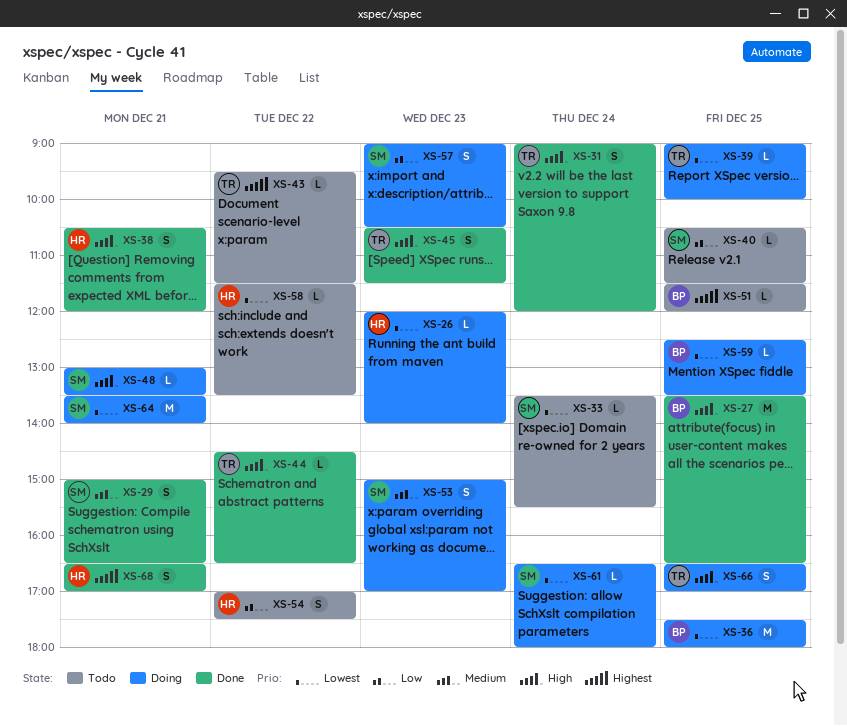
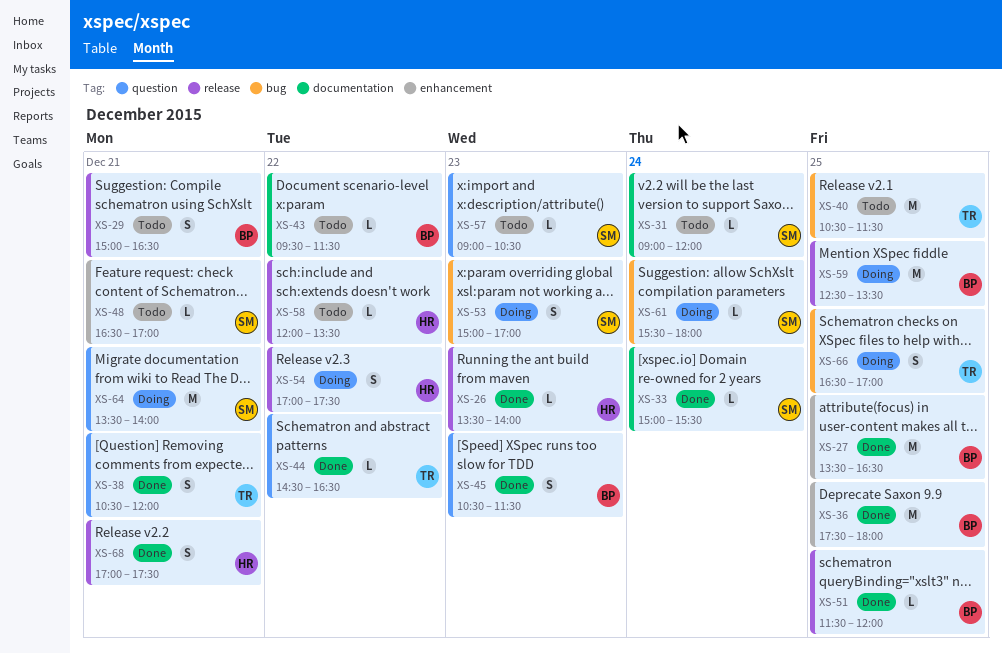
XS-26, status: Doing -> Done
XS-26, begins: 12:00 -> 13:30
XS-29, status: Done -> Todo
XS-29, owner: SM -> BP
XS-31, status: Done -> Todo
XS-31, owner: TR -> SM
XS-31, estimate: S -> L
XS-33, status: Todo -> Done
XS-33, begins: 13:30 -> 15:00
XS-36, status: Doing -> Done
XS-38, owner: HR -> TR
XS-39: present -> none
XS-40, owner: SM -> TR
XS-40, estimate: L -> M
XS-43, owner: TR -> BP
XS-45, owner: TR -> BP
XS-48, status: Doing -> Todo
XS-48, begins: 13:00 -> 16:30
XS-48, ends: 13:30 -> 17:00
XS-51, status: Todo -> Done
XS-54, status: Todo -> Doing
XS-57, status: Doing -> Todo
XS-57, estimate: S -> L
XS-58, begins: 11:30 -> 12:00
XS-59, estimate: L -> M
XS-61, begins: 16:30 -> 15:30
XS-68, begins: 16:30 -> 17:00
XS-68, ends: 17:00 -> 17:30

